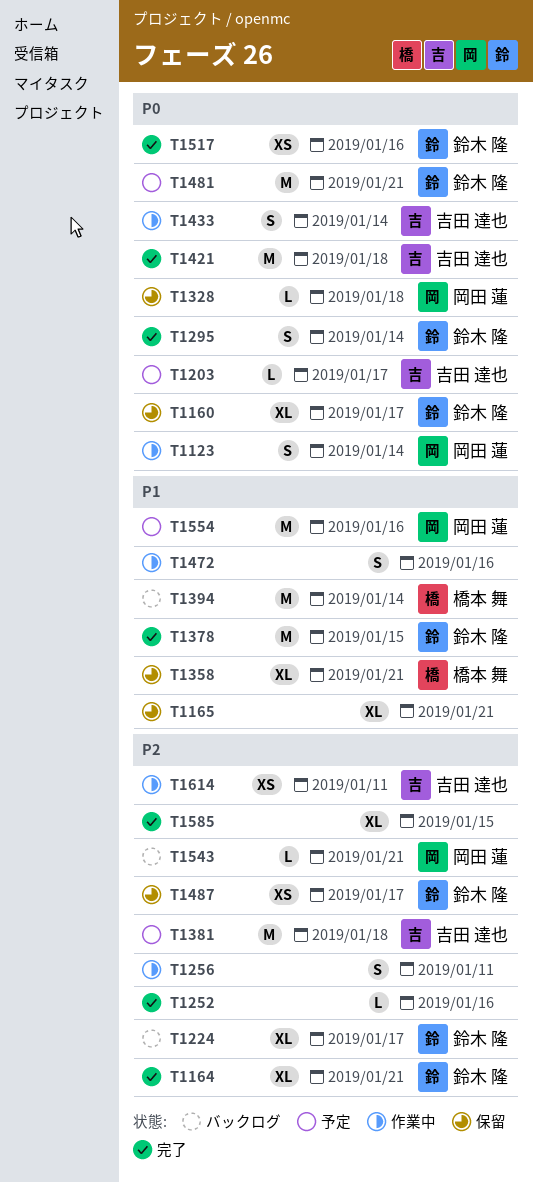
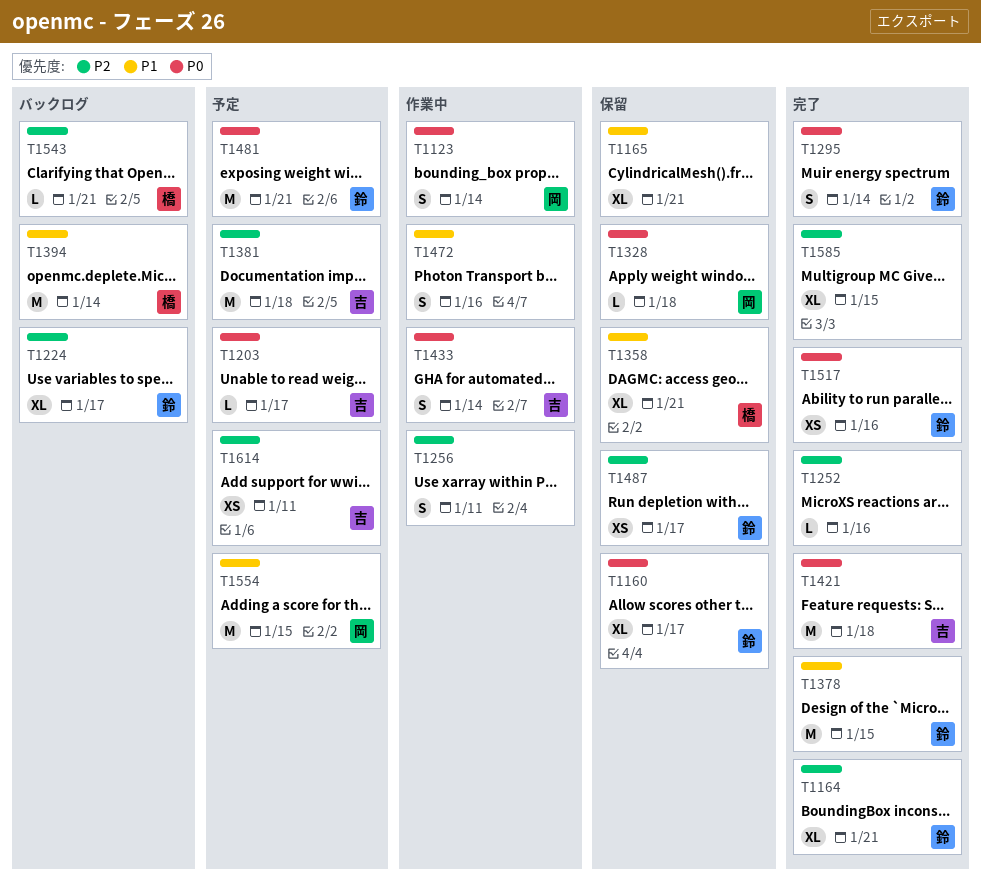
T1543, owner: 岡田 蓮 -> 橋本 舞
T1554, due: Jan 16 -> Jan 15
T1614, status: 作業中 -> 予定

